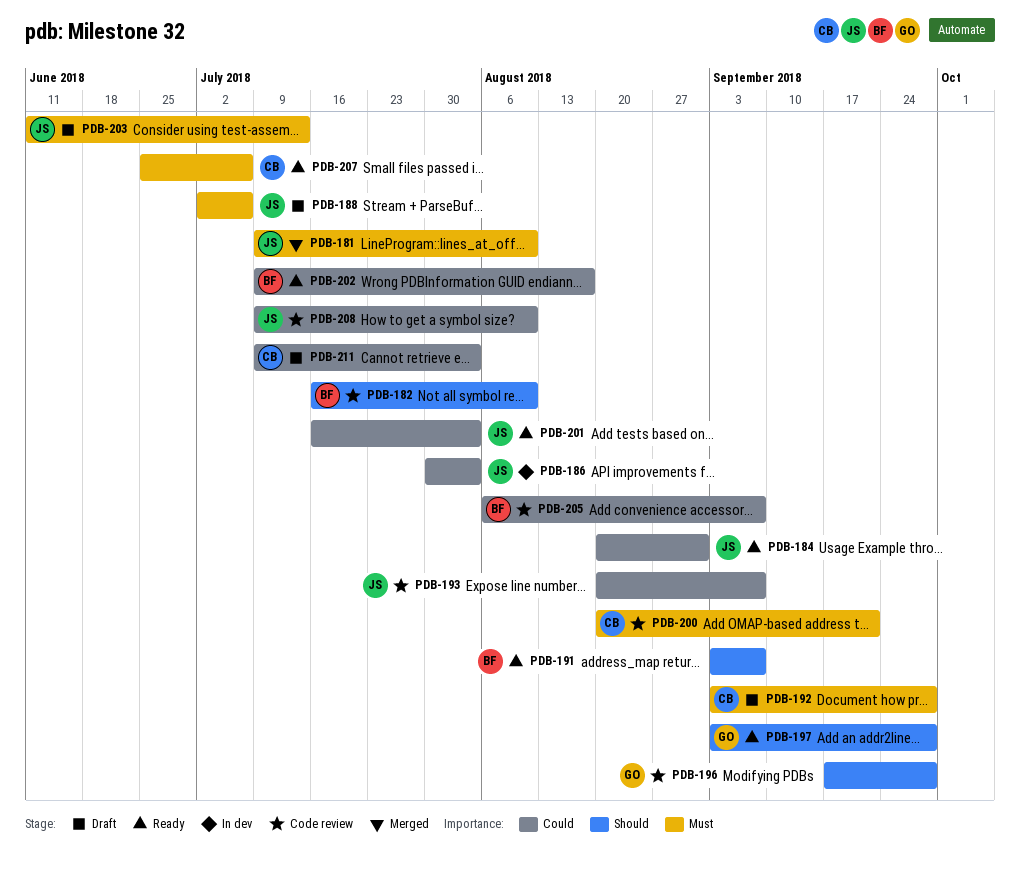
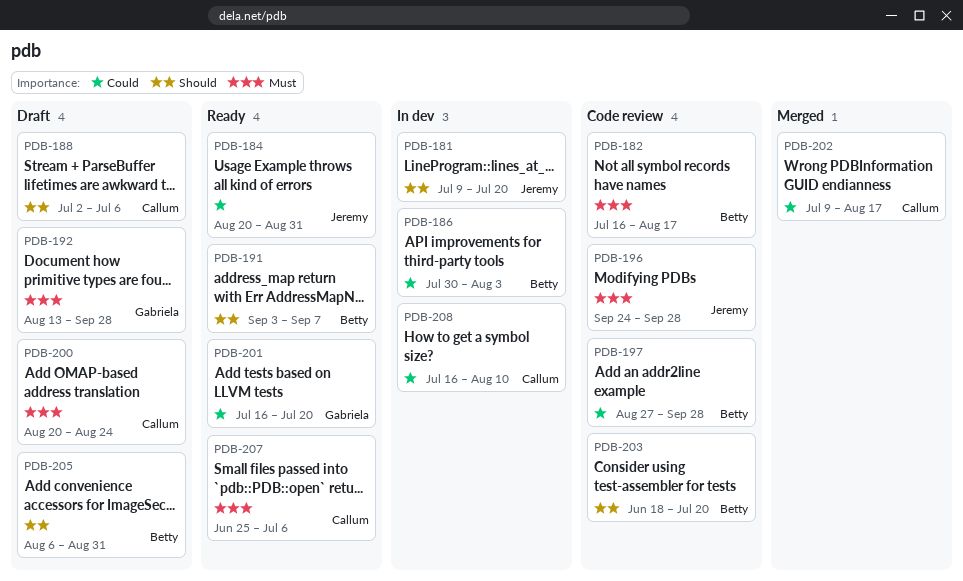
PDB-181, status: Merged -> In dev
PDB-181, priority: Must -> Should
PDB-181, due: Aug 10 -> Jul 20
PDB-182, priority: Should -> Must
PDB-182, due: Aug 10 -> Aug 17
PDB-186, owner: Jeremy -> Betty
PDB-188, owner: Jeremy -> Callum
PDB-188, priority: Must -> Should
PDB-192, owner: Callum -> Gabriela
PDB-192, start: Sep 3 -> Aug 13
PDB-193: present -> none
PDB-196, owner: Gabriela -> Jeremy
PDB-196, priority: Should -> Must
PDB-196, start: Sep 17 -> Sep 24
PDB-197, status: Ready -> Code review
PDB-197, owner: Gabriela -> Betty
PDB-197, priority: Should -> Could
PDB-197, start: Sep 3 -> Aug 27
PDB-200, status: Code review -> Draft
PDB-200, due: Sep 21 -> Aug 24
PDB-201, owner: Jeremy -> Gabriela
PDB-201, due: Aug 3 -> Jul 20
PDB-202, status: Ready -> Merged
PDB-202, owner: Betty -> Callum
PDB-203, status: Draft -> Code review
PDB-203, owner: Jeremy -> Betty
PDB-203, priority: Must -> Should
PDB-203, start: Jun 11 -> Jun 18
PDB-203, due: Jul 13 -> Jul 20
PDB-205, status: Code review -> Draft
PDB-205, priority: Could -> Should
PDB-205, due: Sep 7 -> Aug 31
PDB-208, status: Code review -> In dev
PDB-208, owner: Jeremy -> Callum
PDB-208, start: Jul 9 -> Jul 16
PDB-211: present -> none

